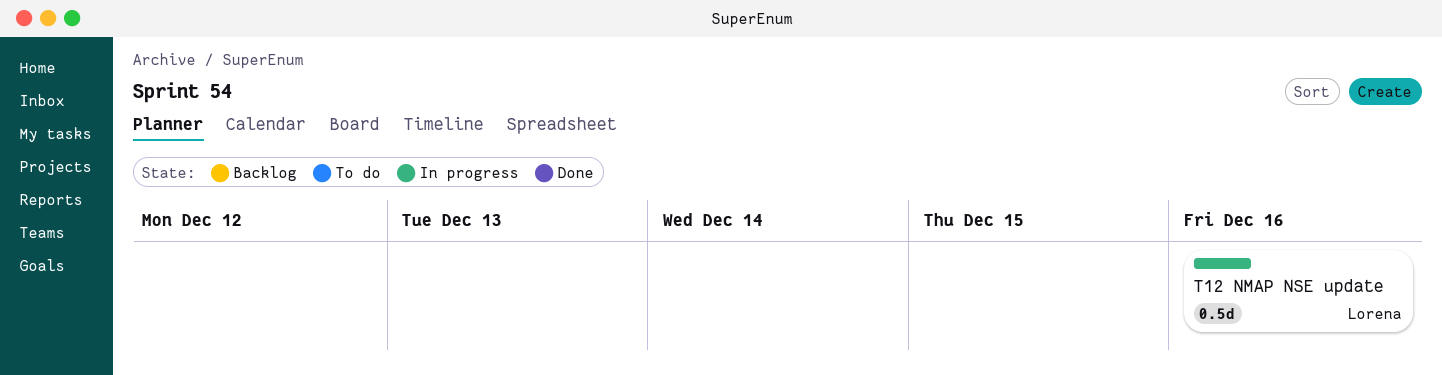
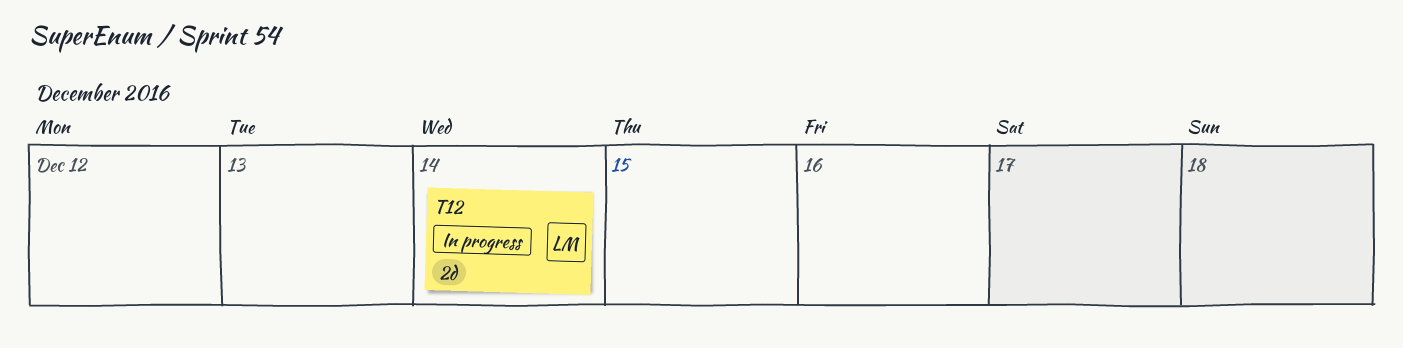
T12, estimate: 0.5d -> 2d
T12, due: Dec 16 -> Dec 14

